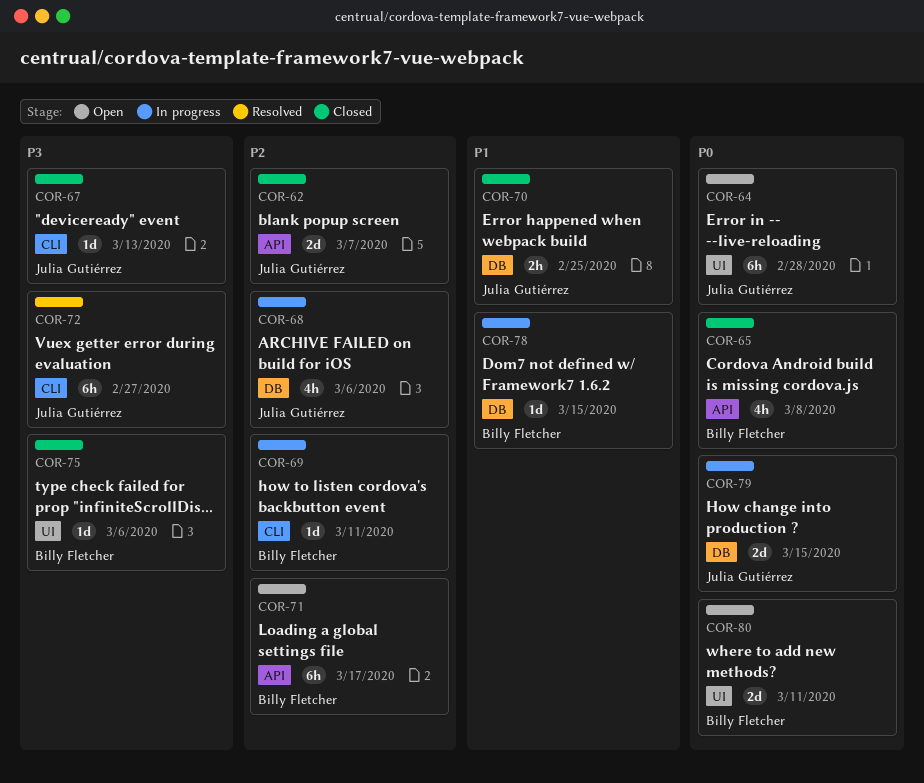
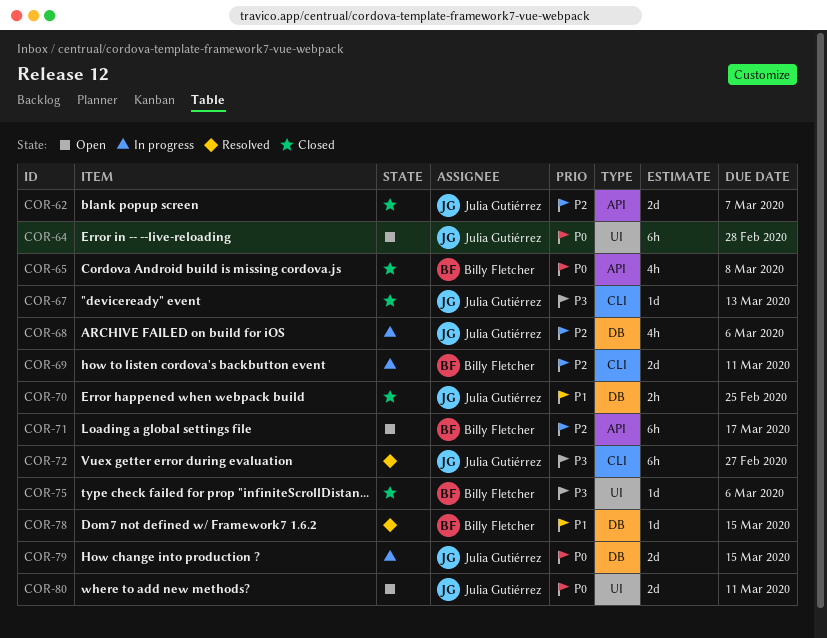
COR-69, estimate: 1d -> 2d
COR-78, status: In progress -> Resolved
COR-80, owner: Billy Fletcher -> Julia Gutiérrez

